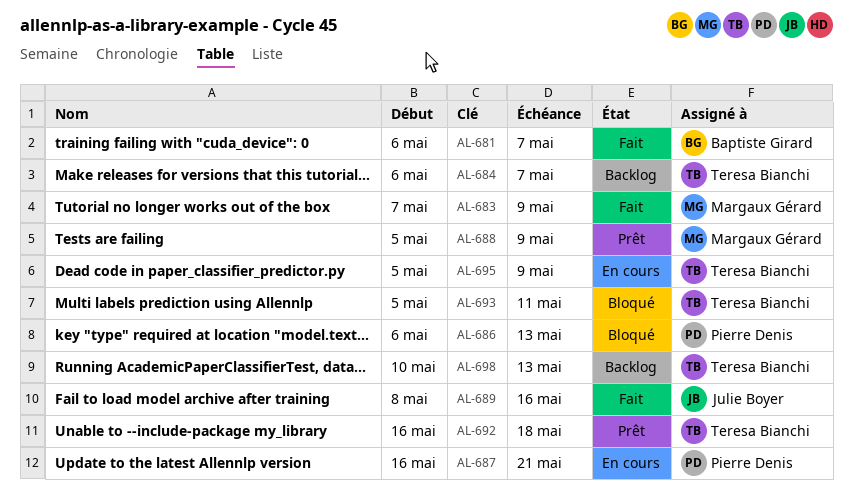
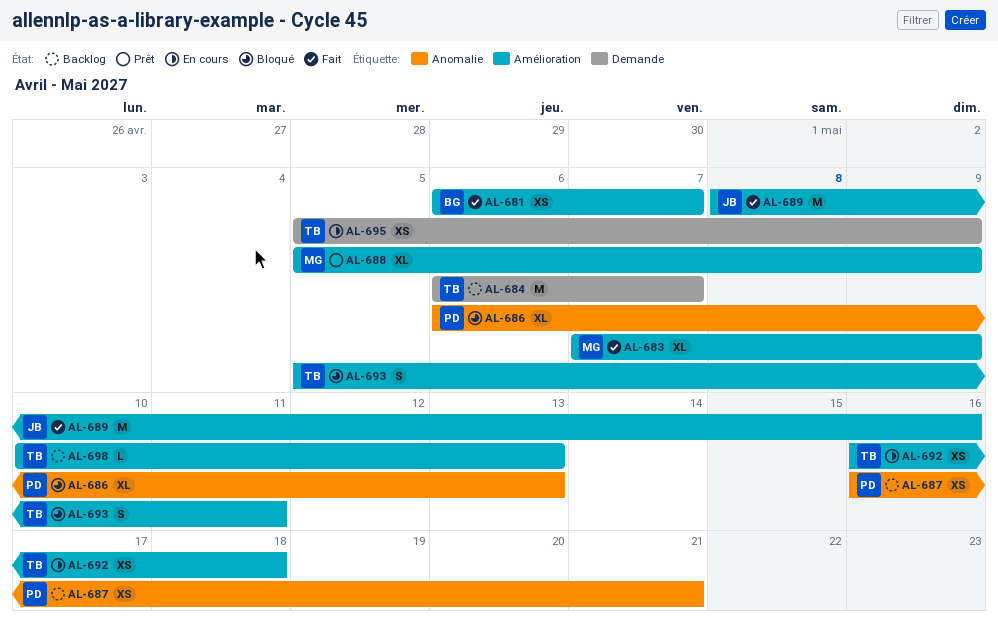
AL-687, status: En cours -> Backlog
AL-692, status: Prêt -> En cours

